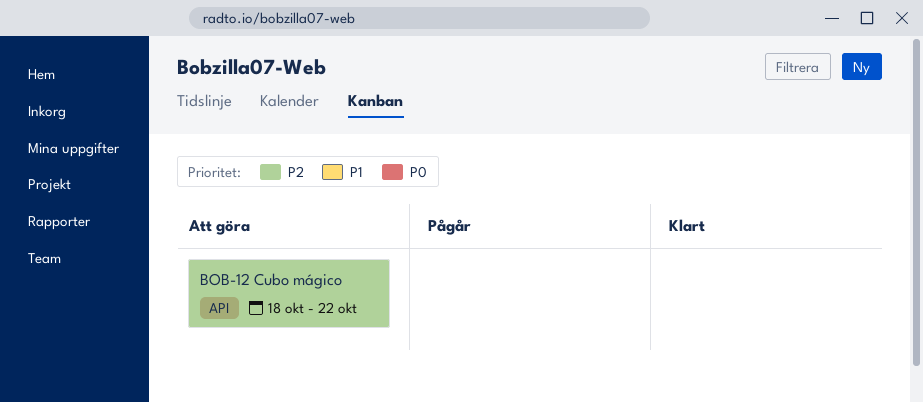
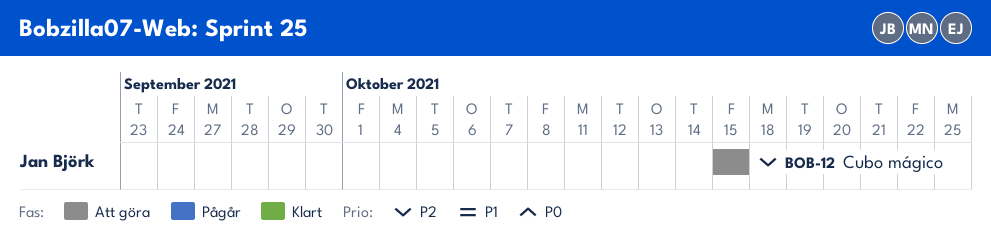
BOB-12, start: Oct 18 -> Oct 15
BOB-12, due: Oct 22 -> Oct 15

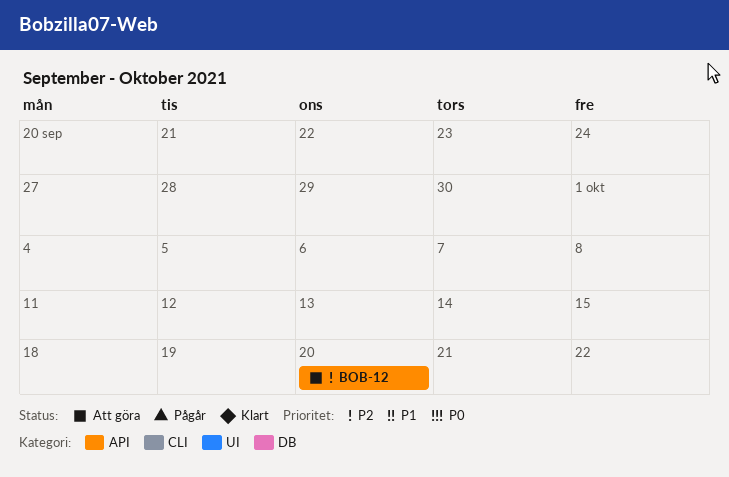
BOB-12, start: Oct 15 -> Oct 20
BOB-12, due: Oct 15 -> Oct 20

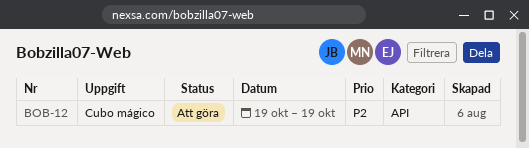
BOB-12, start: Oct 20 -> Oct 19
BOB-12, due: Oct 20 -> Oct 19

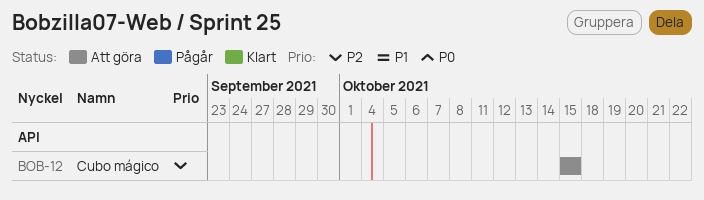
BOB-12, start: Oct 19 -> Oct 15
BOB-12, due: Oct 19 -> Oct 15

